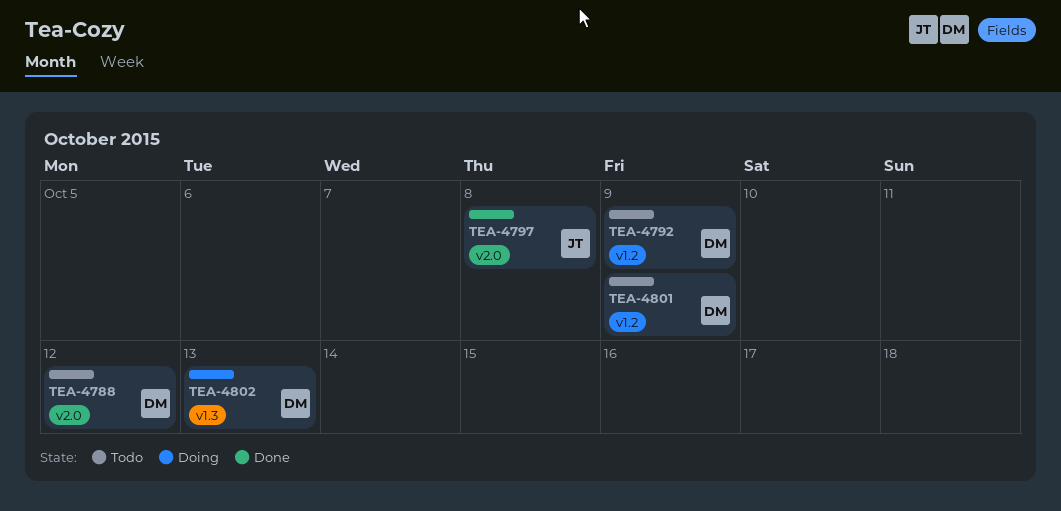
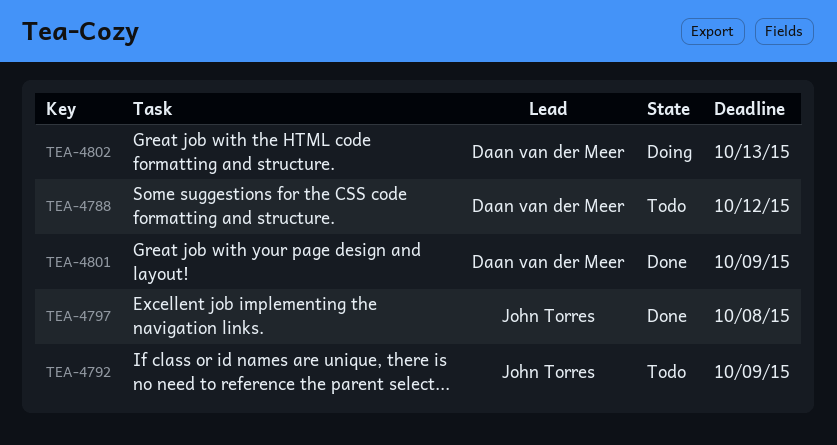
TEA-4792, owner: Daan van der Meer -> John Torres
TEA-4801, status: Todo -> Done

